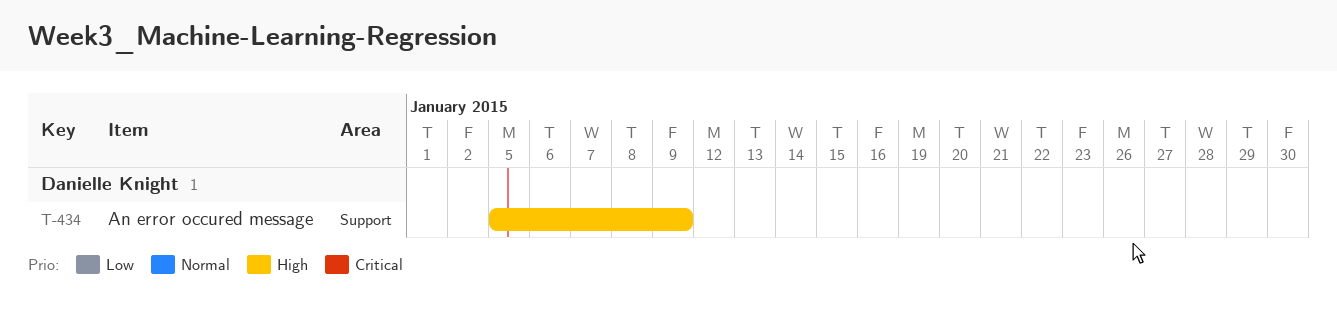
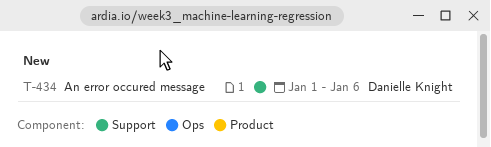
T-434, start: Jan 5 -> Jan 1
T-434, due: Jan 9 -> Jan 6

